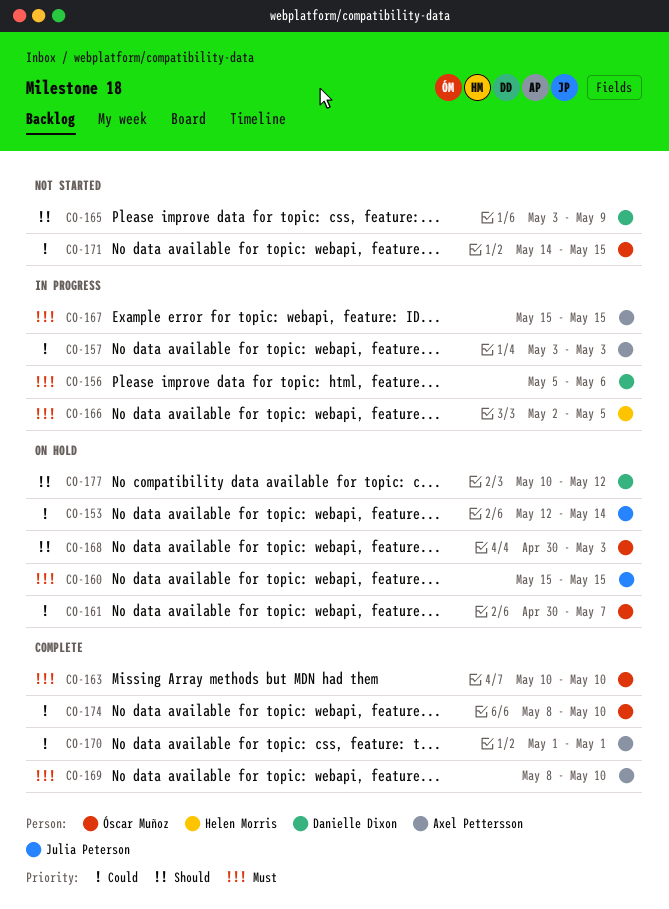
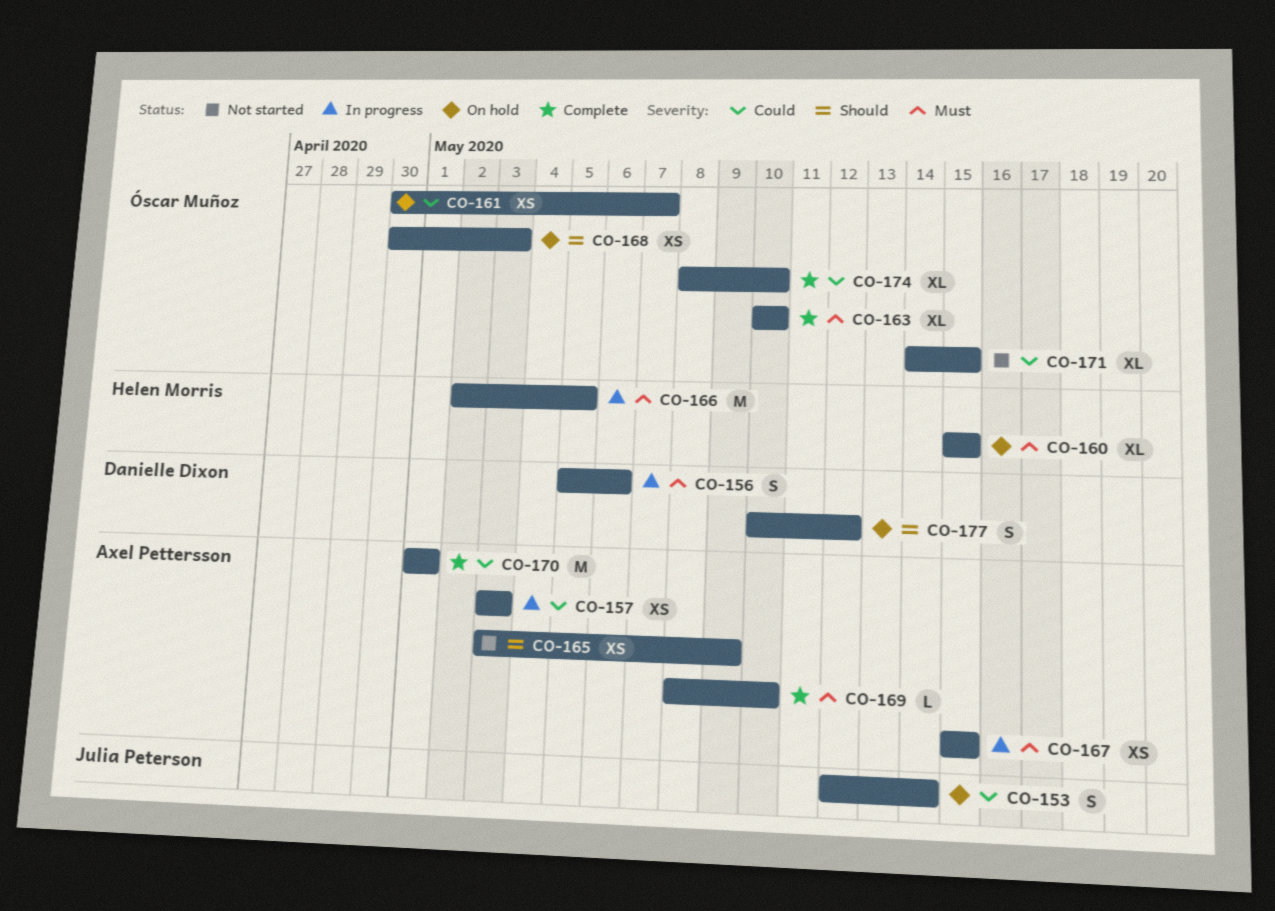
CO-160, owner: Julia Peterson -> Helen Morris
CO-165, owner: Danielle Dixon -> Axel Pettersson

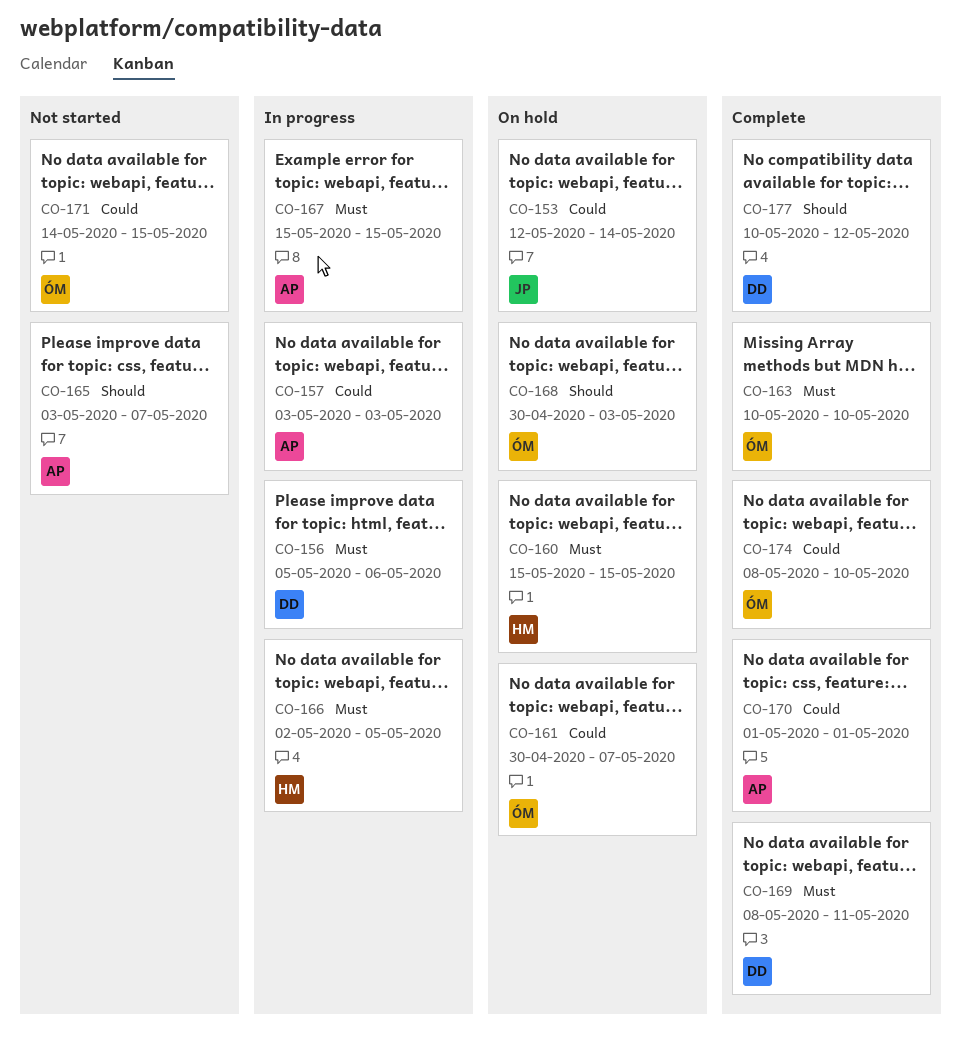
CO-165, due: May 9 -> May 7
CO-169, owner: Axel Pettersson -> Danielle Dixon
CO-169, due: May 10 -> May 11
CO-177, status: On hold -> Complete

